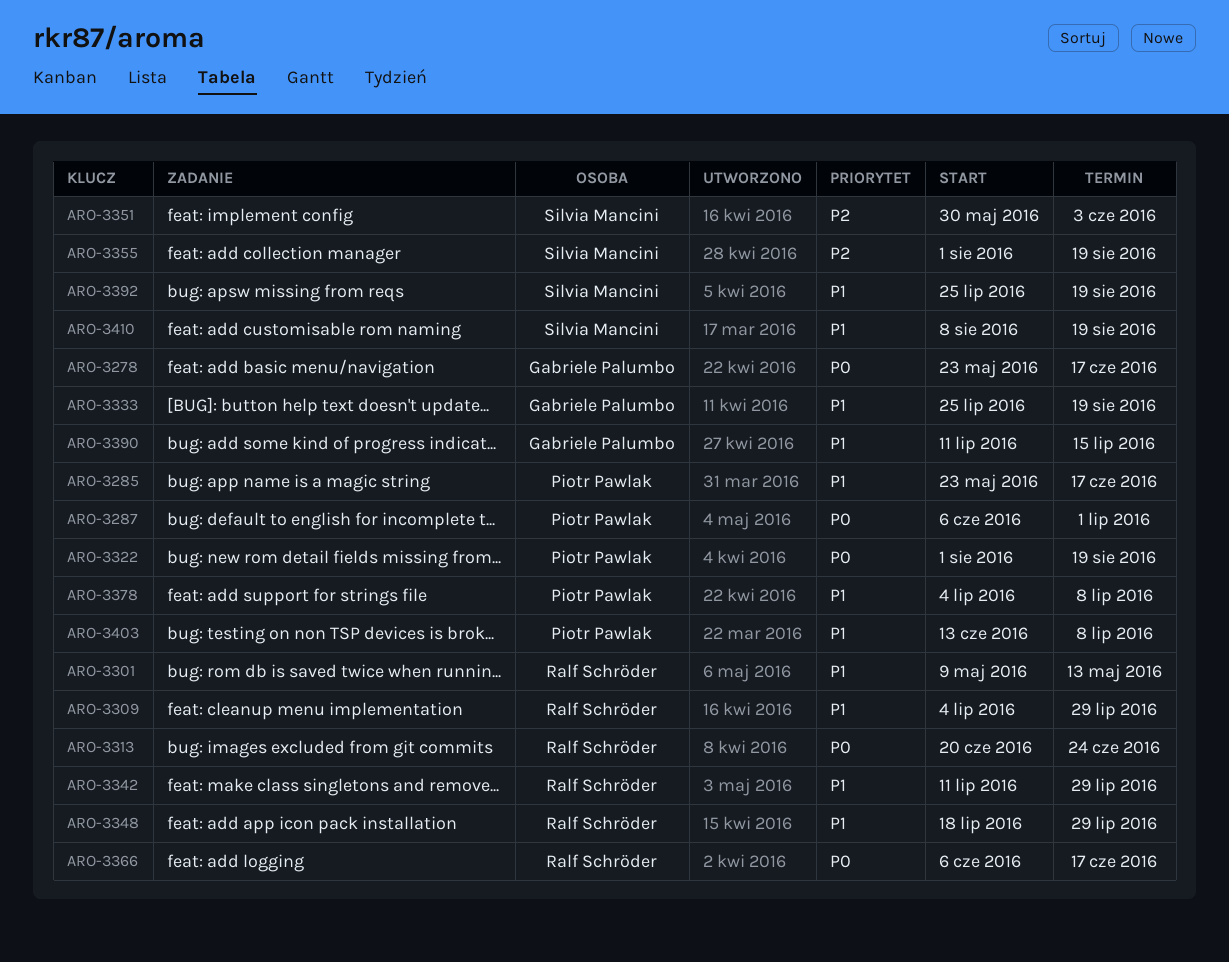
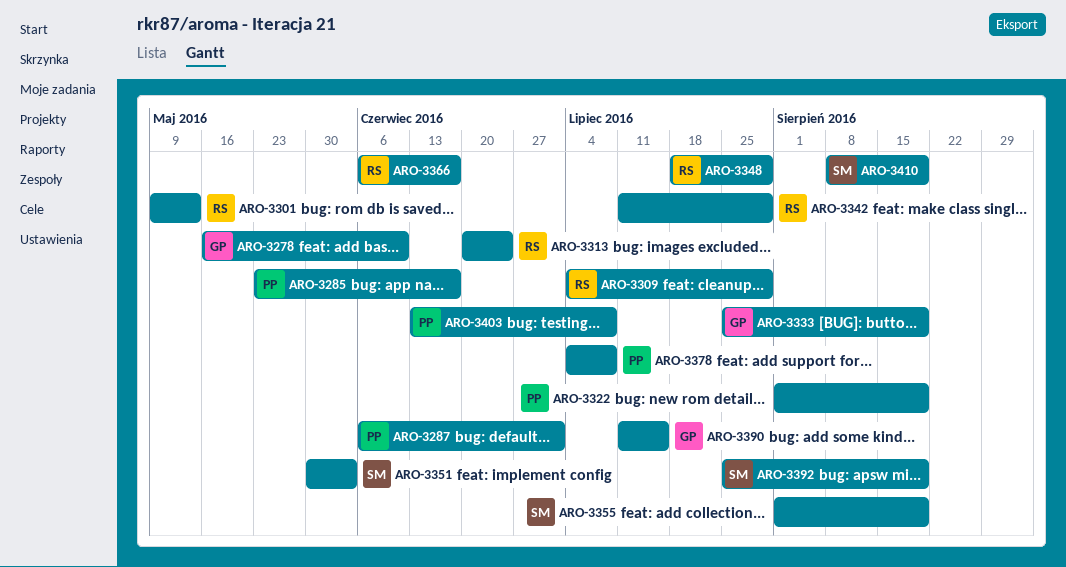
ARO-3278, start: May 23 -> May 16
ARO-3278, due: Jun 17 -> Jun 10

